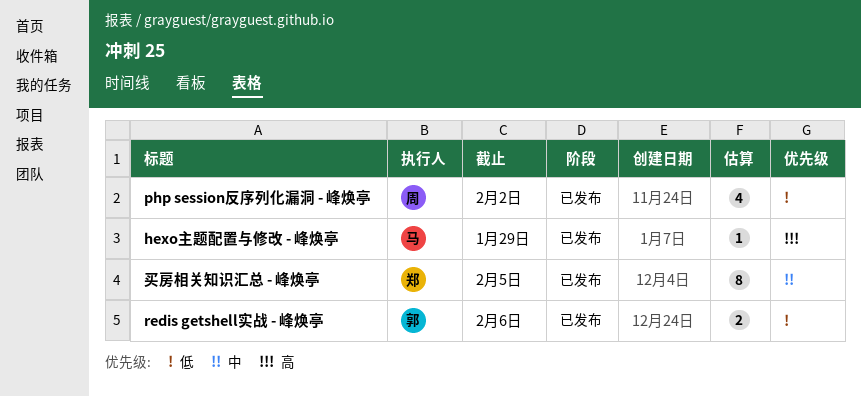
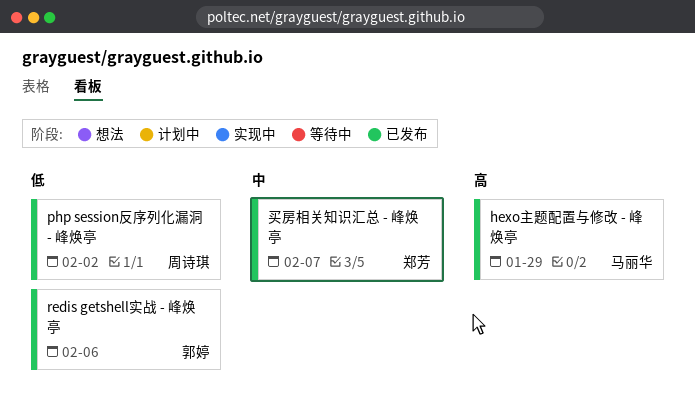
买房相关知识汇总 - 峰焕亭, due: Feb 5 -> Feb 7

